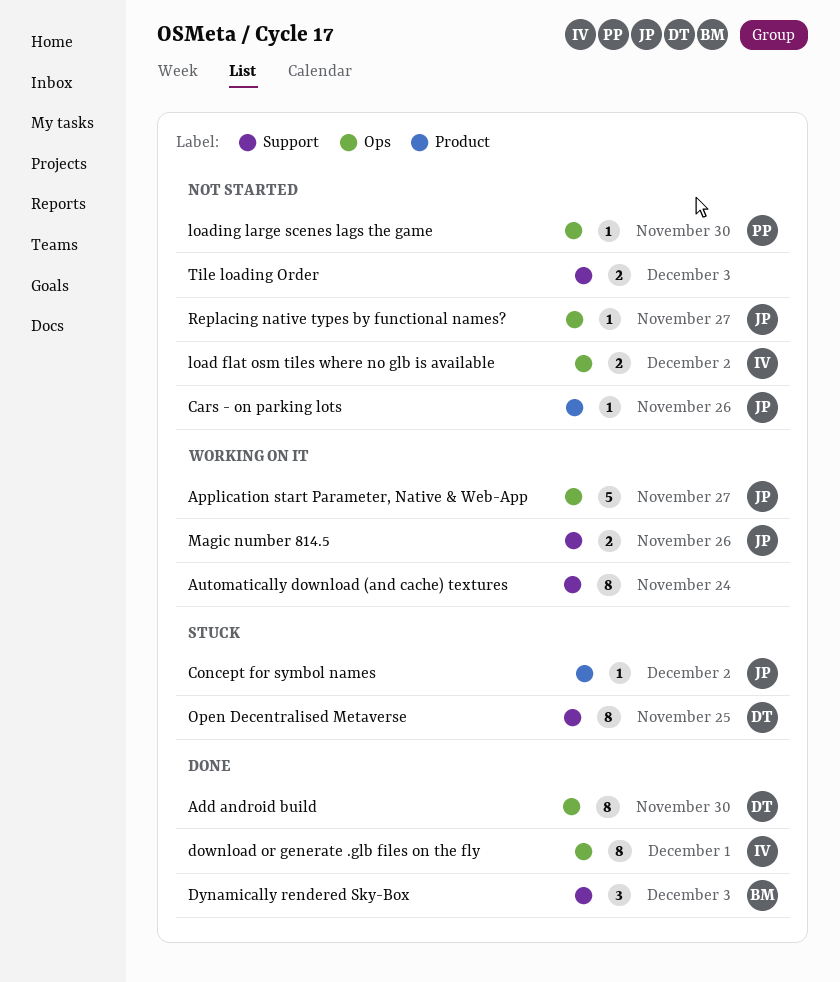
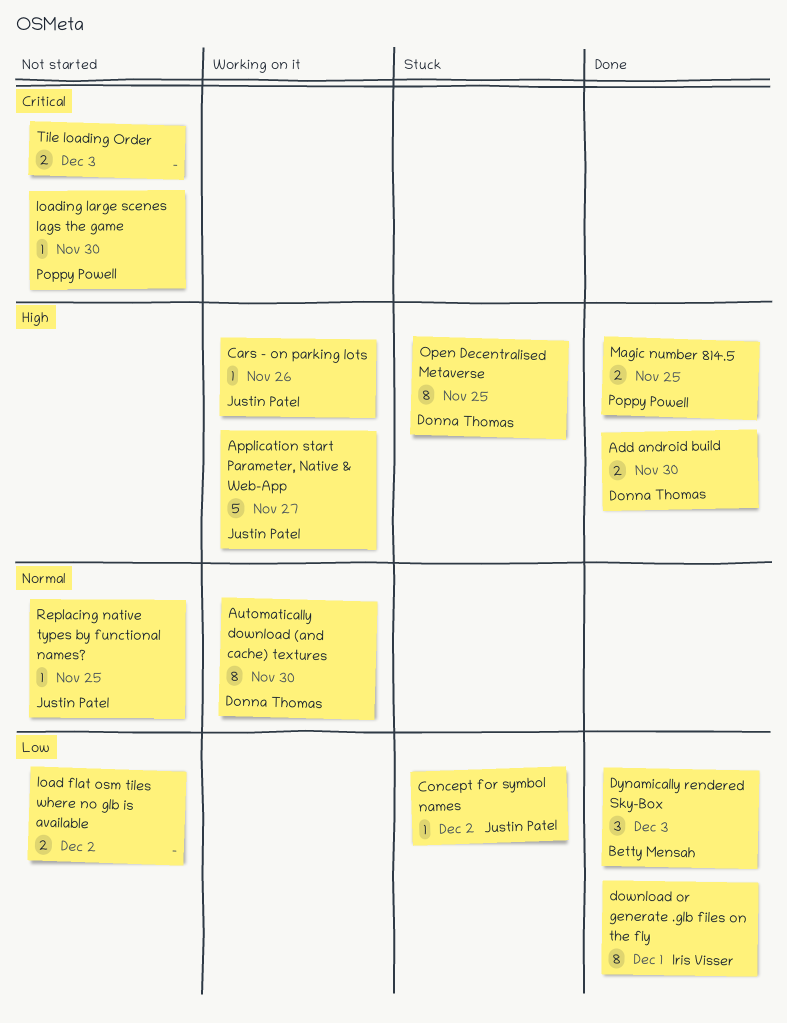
Add android build, estimate: 8 -> 2
Automatically download (and cache) textures, owner: none -> Donna Thomas
Automatically download (and cache) textures, due: Nov 24 -> Nov 30
Cars - on parking lots, status: Not started -> Working on it
load flat osm tiles where no glb is available, owner: Iris Visser -> none
Magic number 814.5, status: Working on it -> Done
Magic number 814.5, owner: Justin Patel -> Poppy Powell
Magic number 814.5, due: Nov 26 -> Nov 25
Replacing native types by functional names?, due: Nov 27 -> Nov 25

